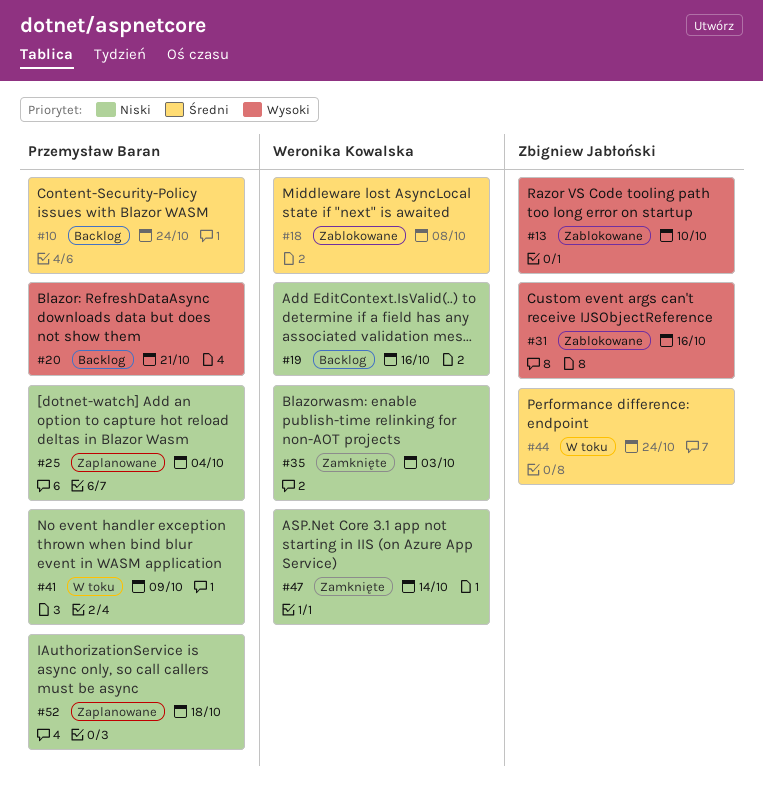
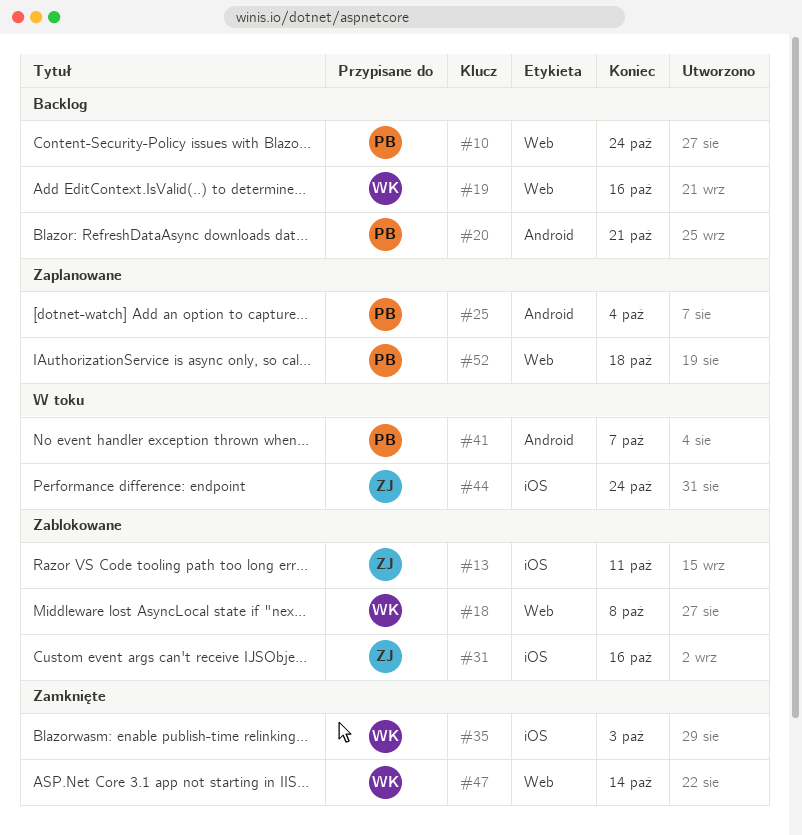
#13, due: Oct 10 -> Oct 11
#41, due: Oct 9 -> Oct 7

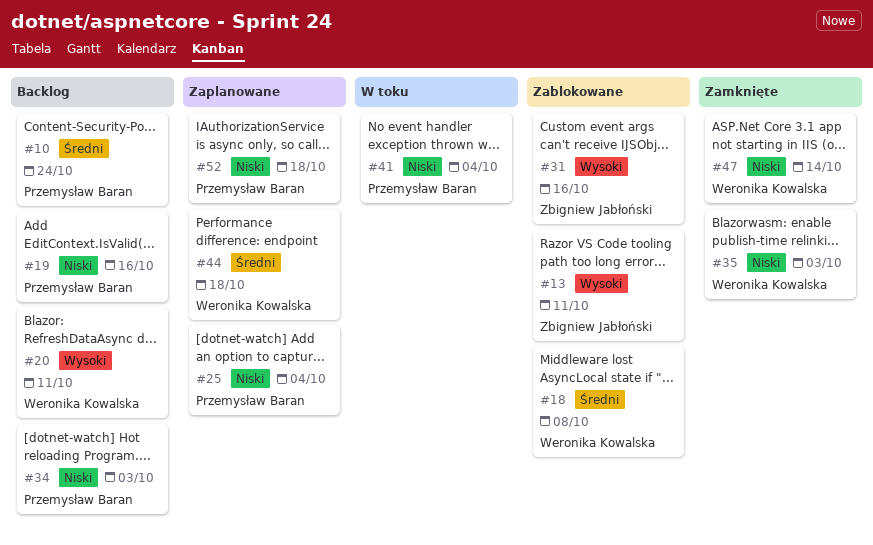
#19, owner: Weronika Kowalska -> Przemysław Baran
#20, owner: Przemysław Baran -> Weronika Kowalska
#20, due: Oct 21 -> Oct 11
#34: none -> present
#41, due: Oct 7 -> Oct 4
#44, status: W toku -> Zaplanowane
#44, owner: Zbigniew Jabłoński -> Weronika Kowalska
#44, due: Oct 24 -> Oct 18

